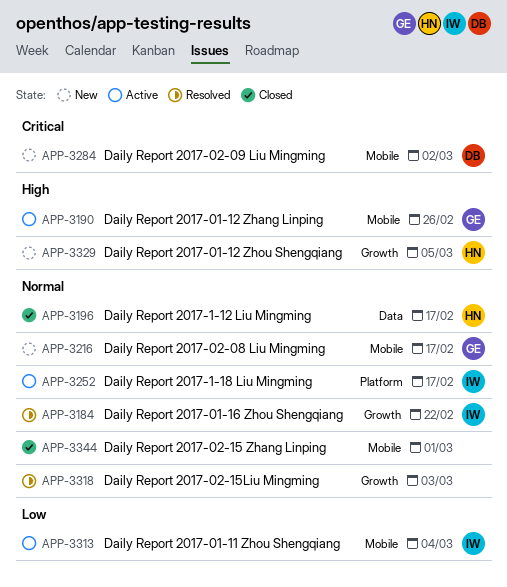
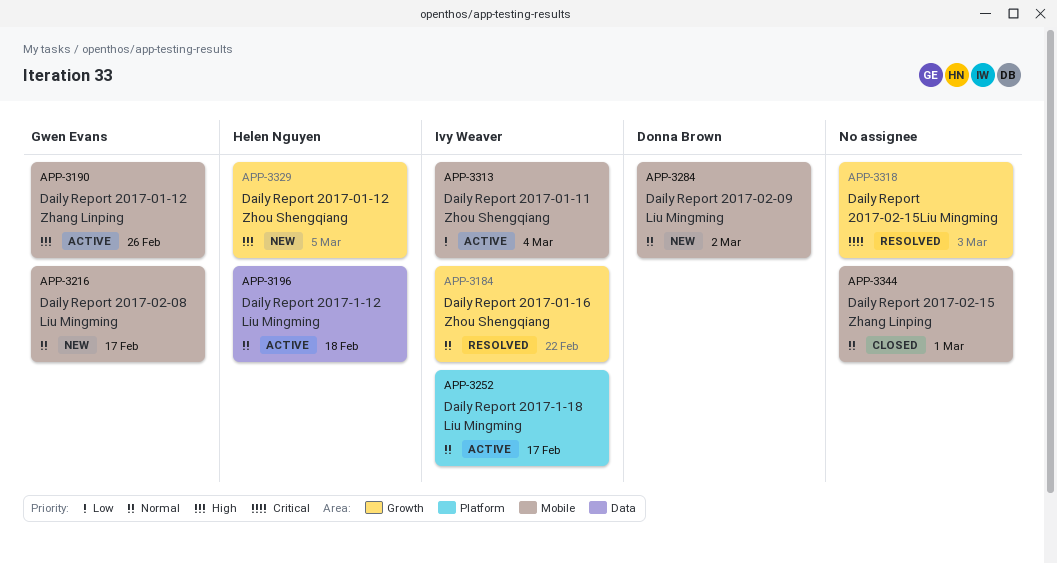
APP-3196, status: Closed -> Active
APP-3196, due: Feb 17 -> Feb 18
APP-3284, priority: Critical -> Normal
APP-3318, priority: Normal -> Critical

